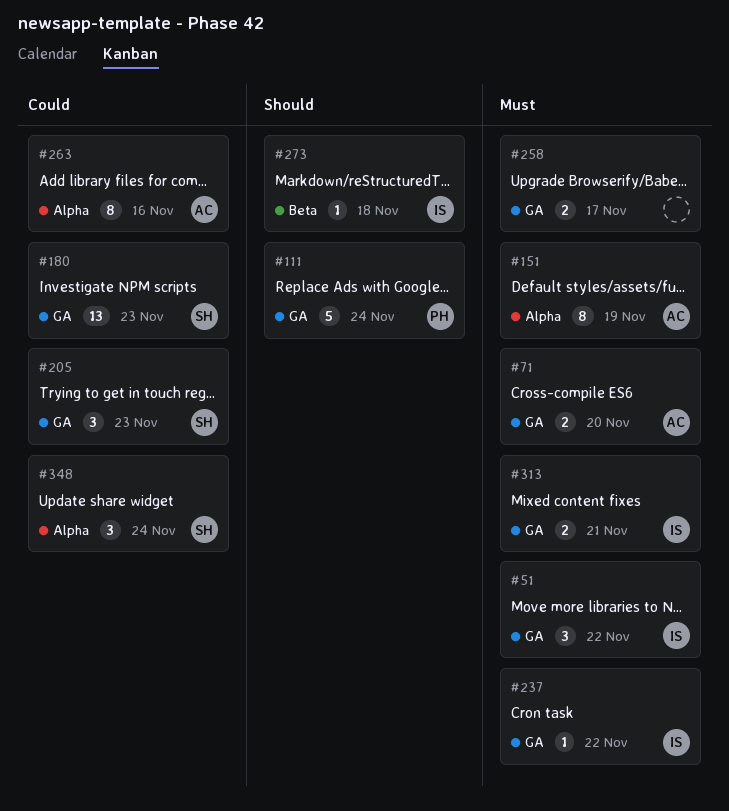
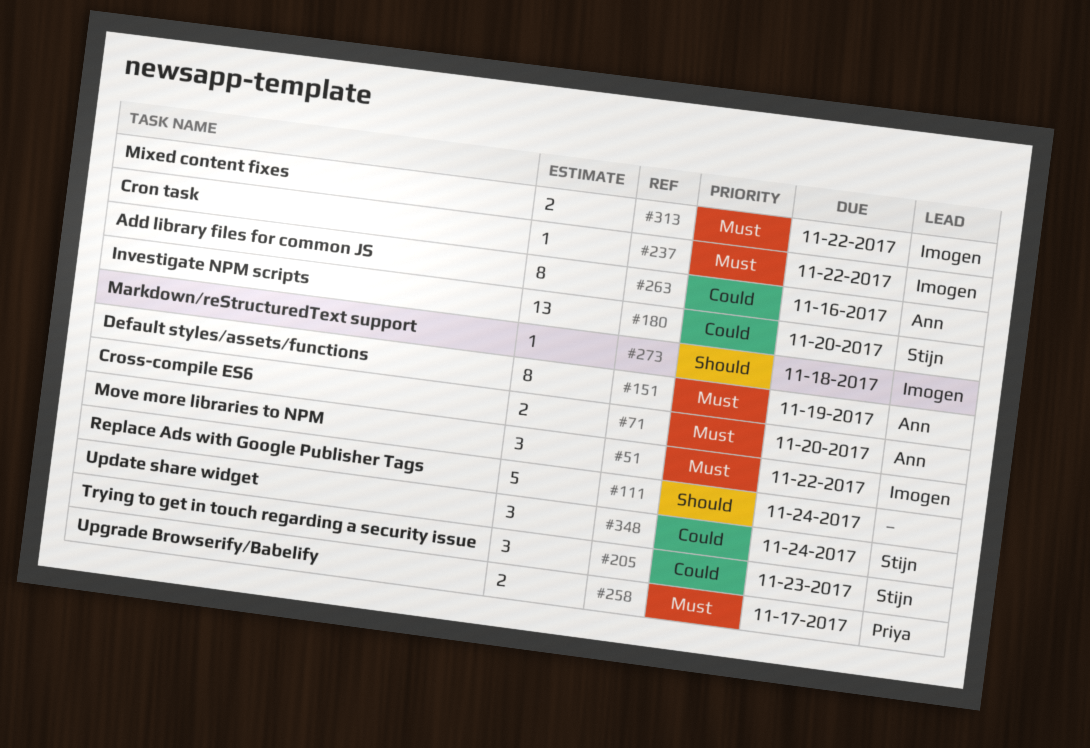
#111, owner: Priya -> none
#180, due: Nov 23 -> Nov 20
#258, owner: none -> Priya
#313, due: Nov 21 -> Nov 22

